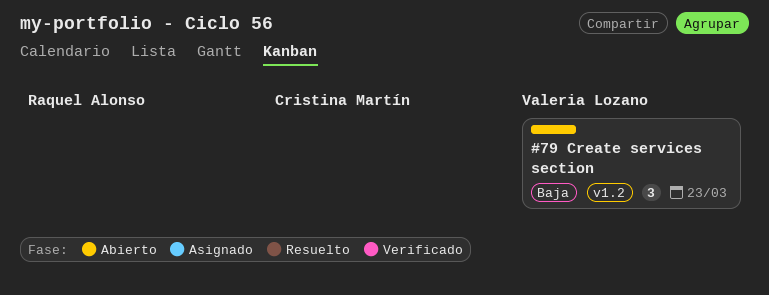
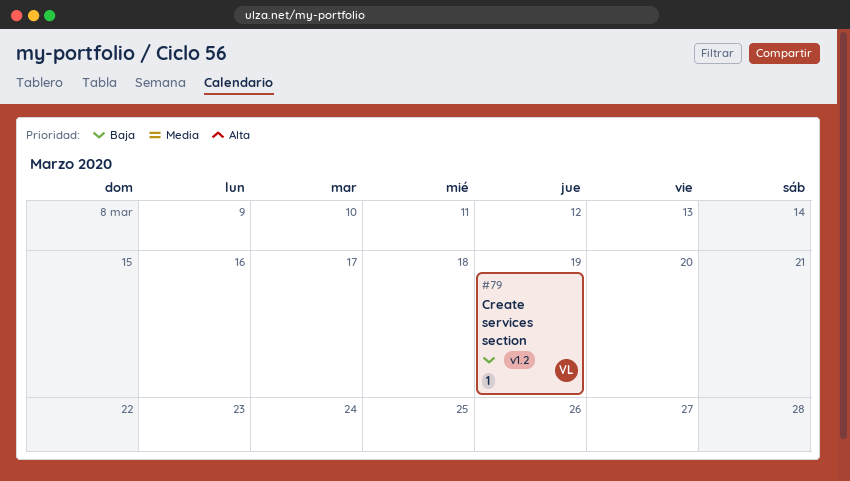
#79, estimate: 3 -> 1
#79, due: Mar 23 -> Mar 19

